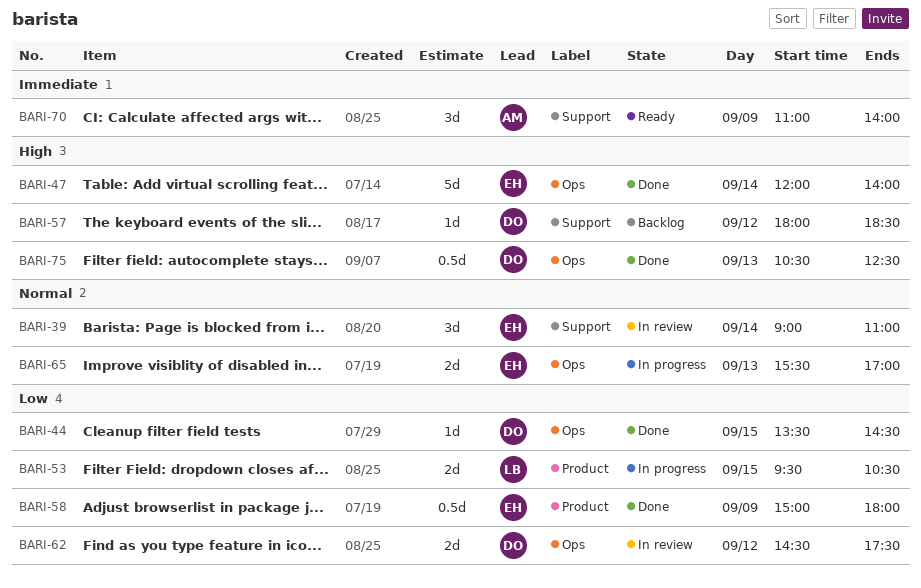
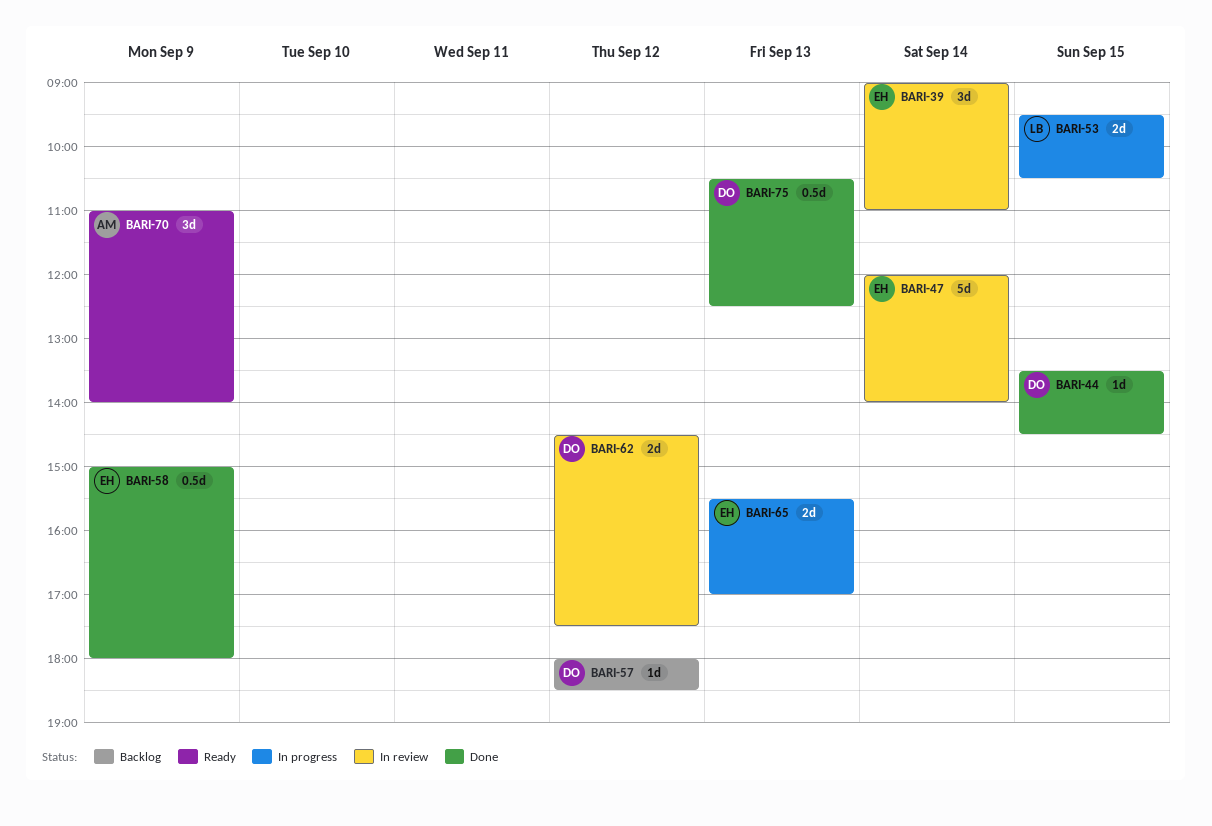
BARI-47, status: Done -> In review

